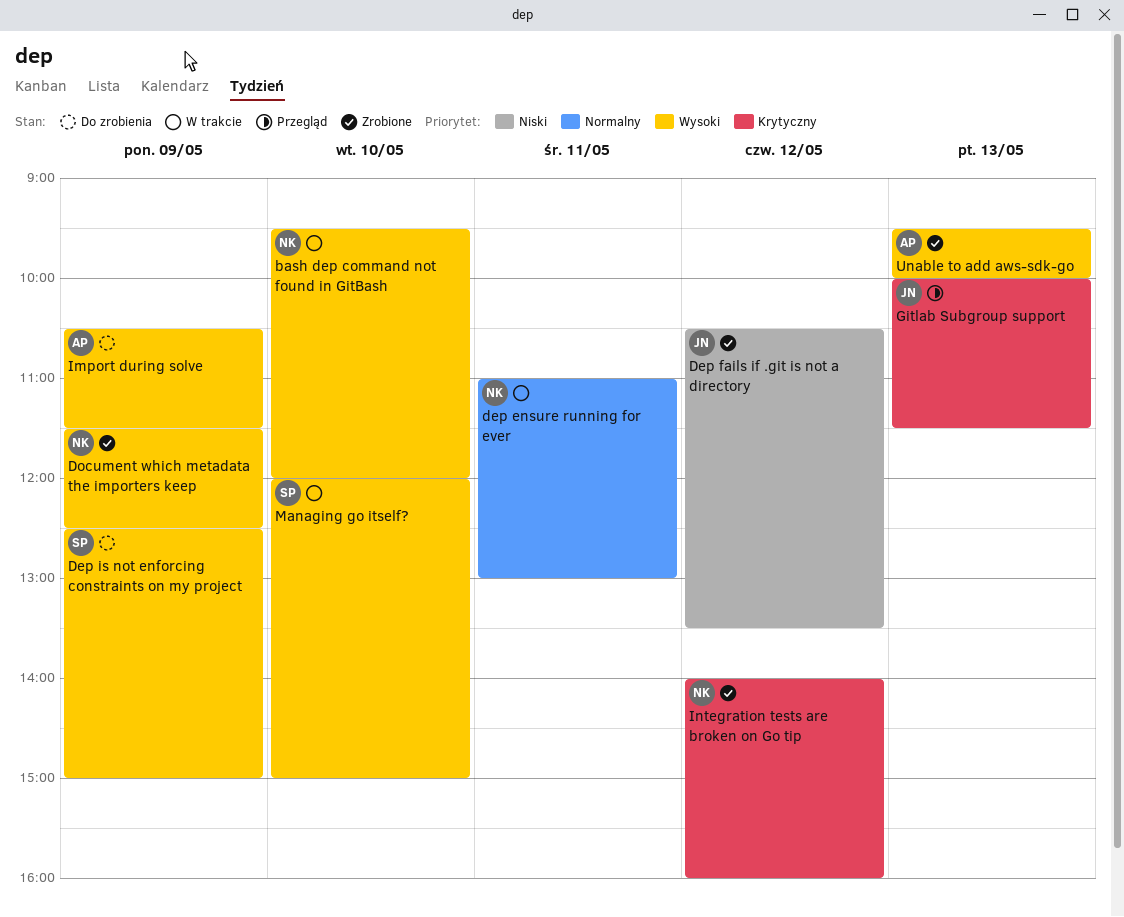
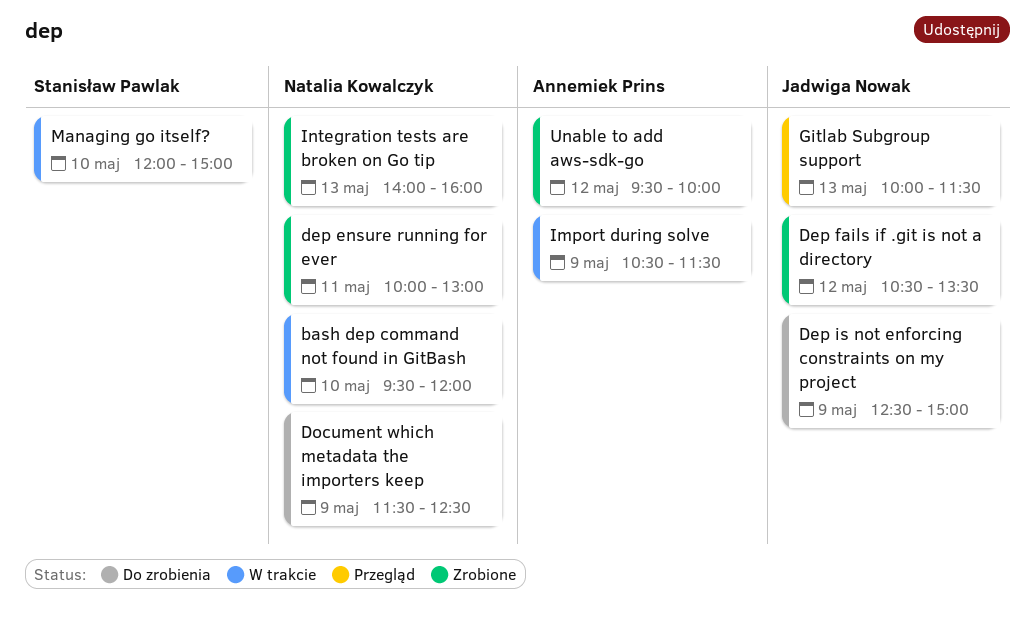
dep ensure running for ever, status: W trakcie -> Zrobione
dep ensure running for ever, begins: 11:00 -> 10:00
Dep is not enforcing constraints on my project, owner: Stanisław Pawlak -> Jadwiga Nowak
Document which metadata the importers keep, status: Zrobione -> Do zrobienia
Import during solve, status: Do zrobienia -> W trakcie
Integration tests are broken on Go tip, day: May 12 -> May 13
Unable to add aws-sdk-go, day: May 13 -> May 12

